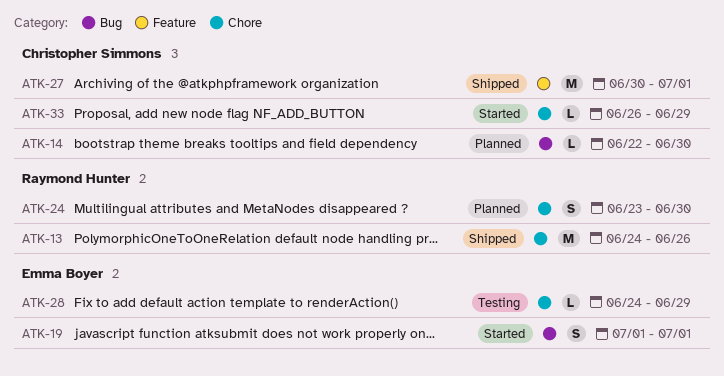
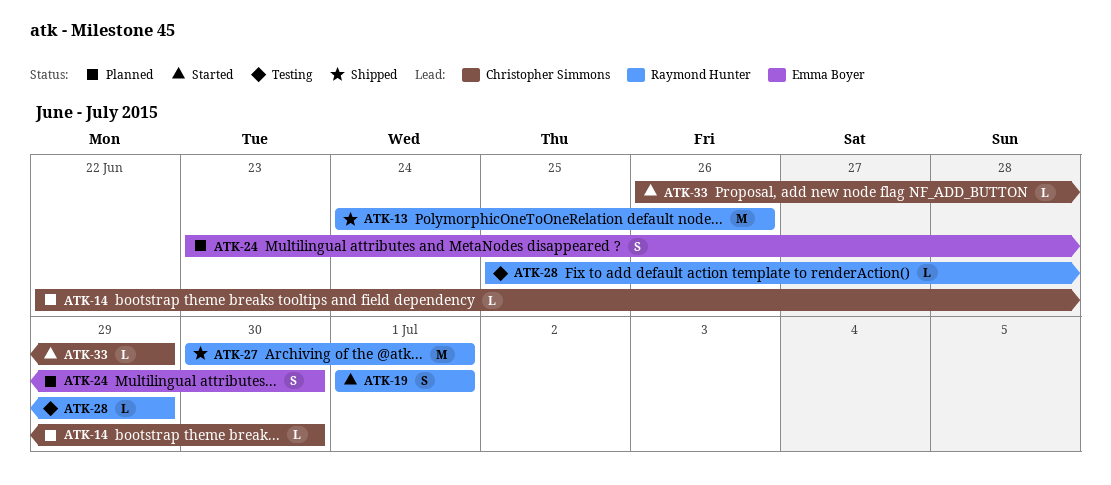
ATK-19, owner: Emma Boyer -> Raymond Hunter
ATK-24, owner: Raymond Hunter -> Emma Boyer
ATK-27, owner: Christopher Simmons -> Raymond Hunter
ATK-28, owner: Emma Boyer -> Raymond Hunter
ATK-28, start: Jun 24 -> Jun 25

